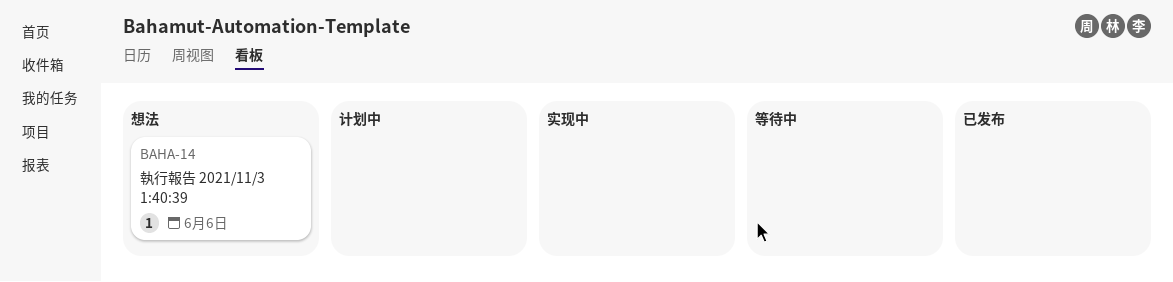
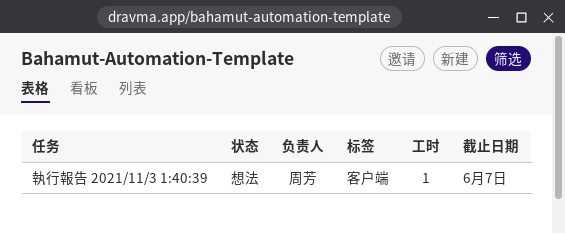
執行報告 2021/11/3 1:40:39, due: Jun 6 -> Jun 7

